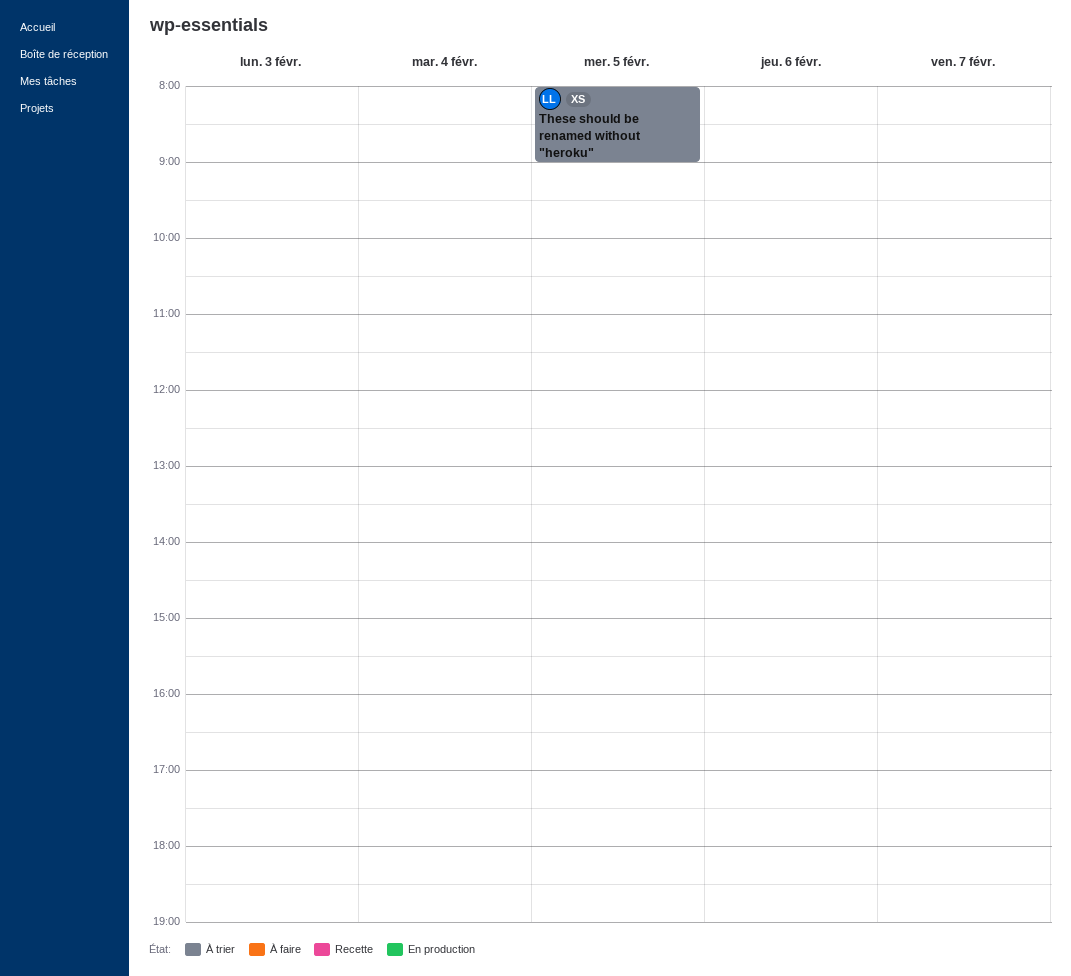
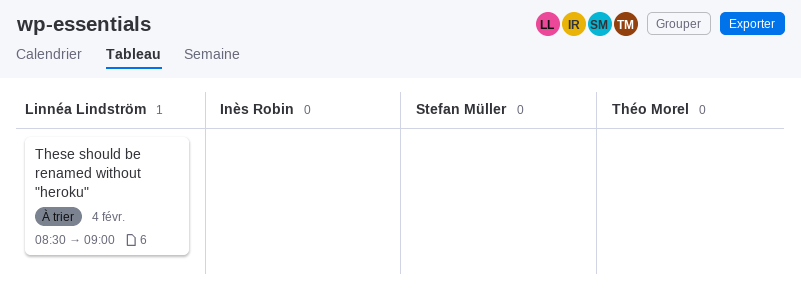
These should be renamed without "heroku", day: Feb 5 -> Feb 4
These should be renamed without "heroku", begins: 08:00 -> 08:30

